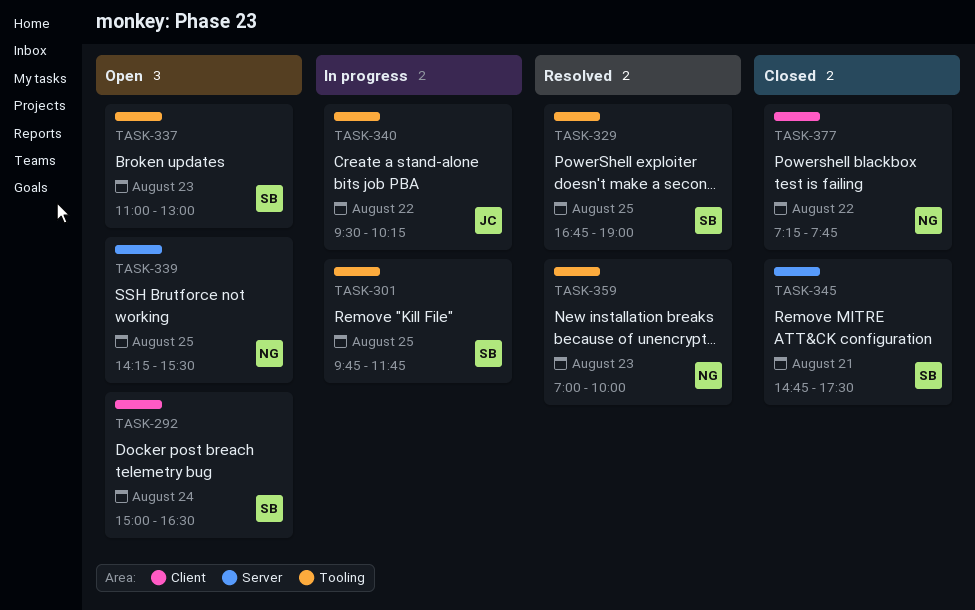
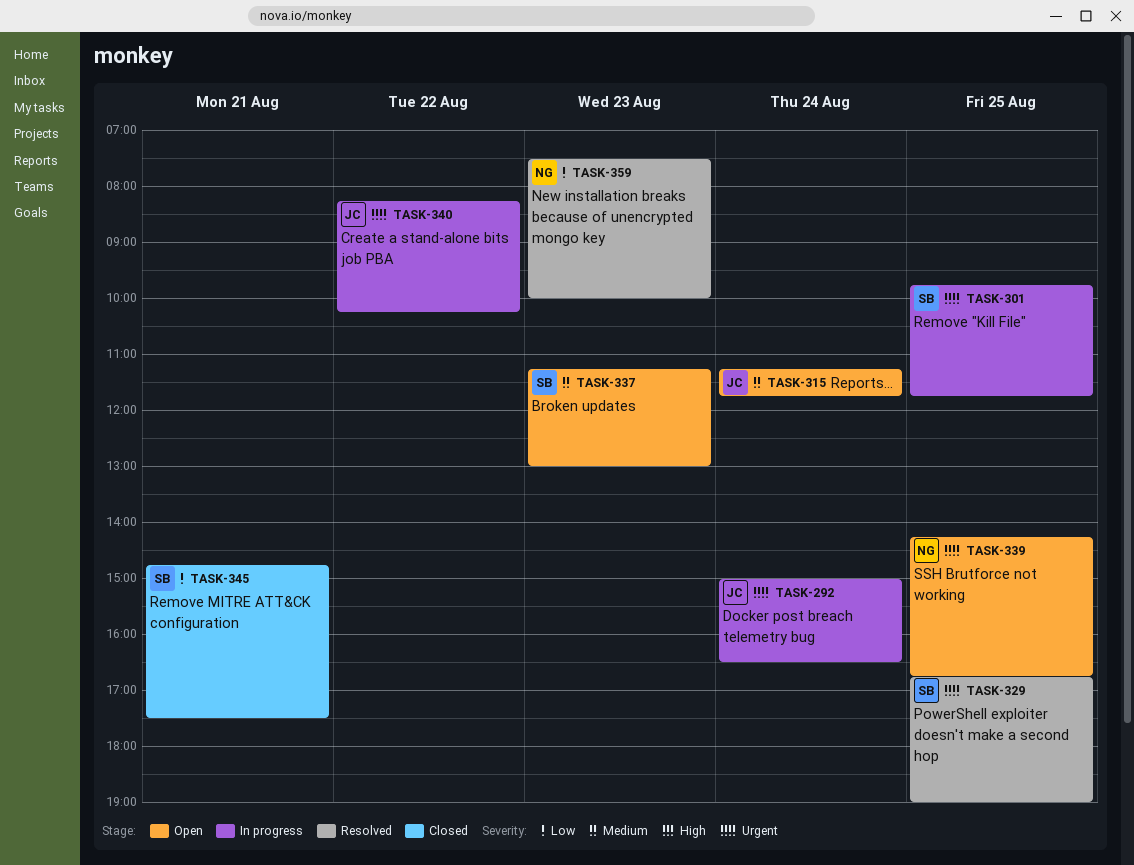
TASK-292, status: Open -> In progress
TASK-292, owner: SB -> JC
TASK-315: none -> present
TASK-337, begins: 11:00 -> 11:15
TASK-339, ends: 15:30 -> 16:45
TASK-340, begins: 09:30 -> 08:15
TASK-359, begins: 07:00 -> 07:30
TASK-377: present -> none

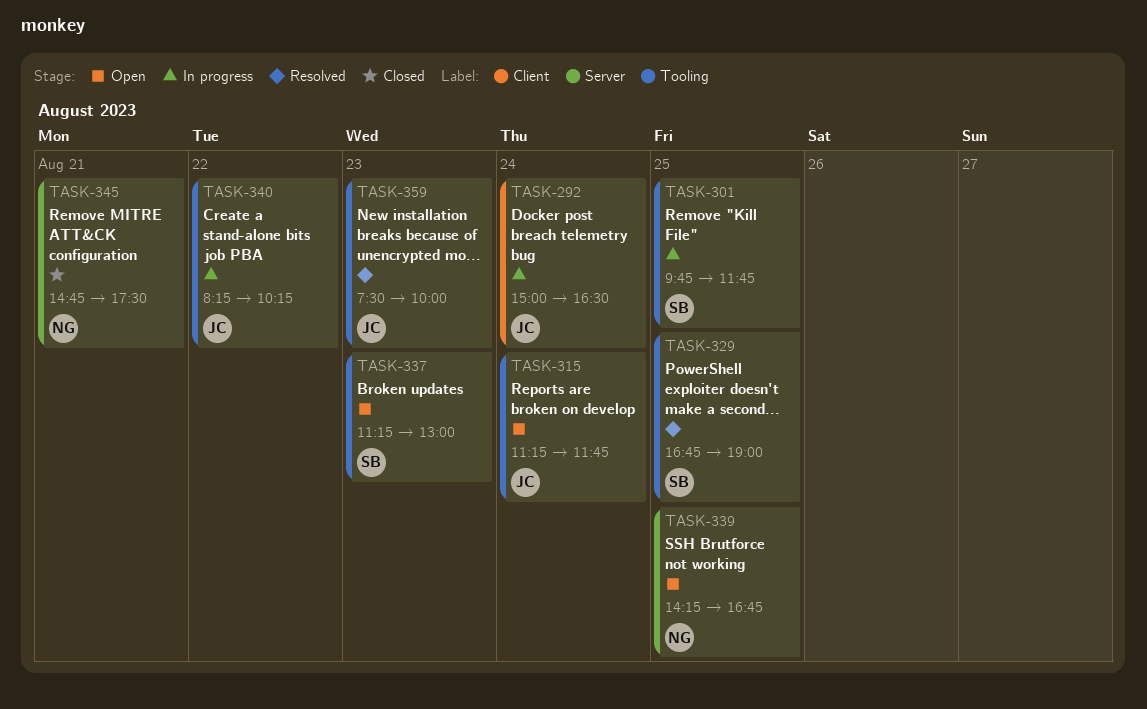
TASK-345, owner: SB -> NG
TASK-359, owner: NG -> JC

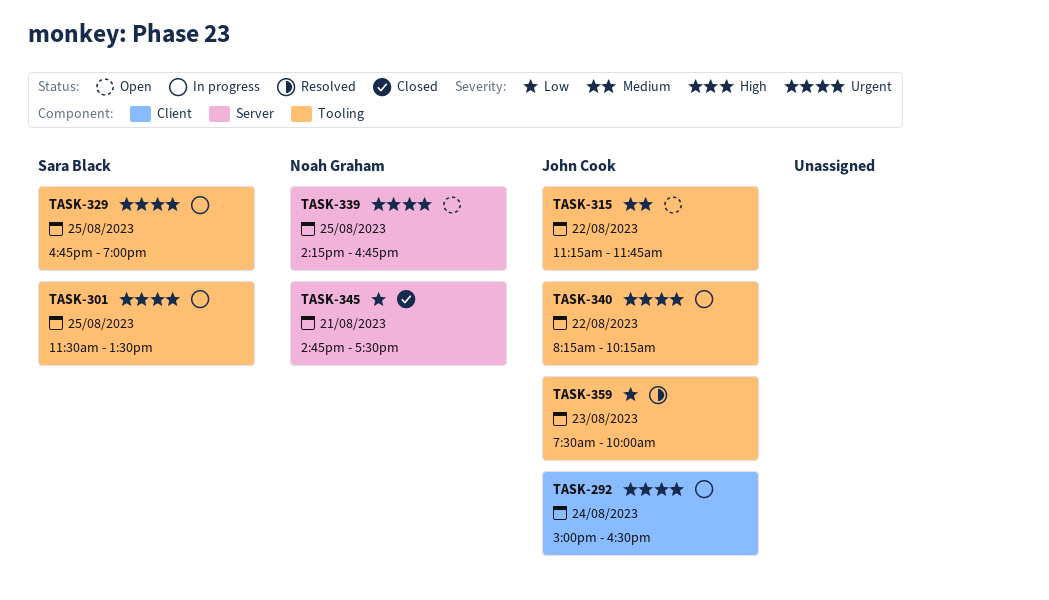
TASK-301, begins: 09:45 -> 11:30
TASK-301, ends: 11:45 -> 13:30
TASK-315, day: Aug 24 -> Aug 22
TASK-329, status: Resolved -> In progress
TASK-337: present -> none

